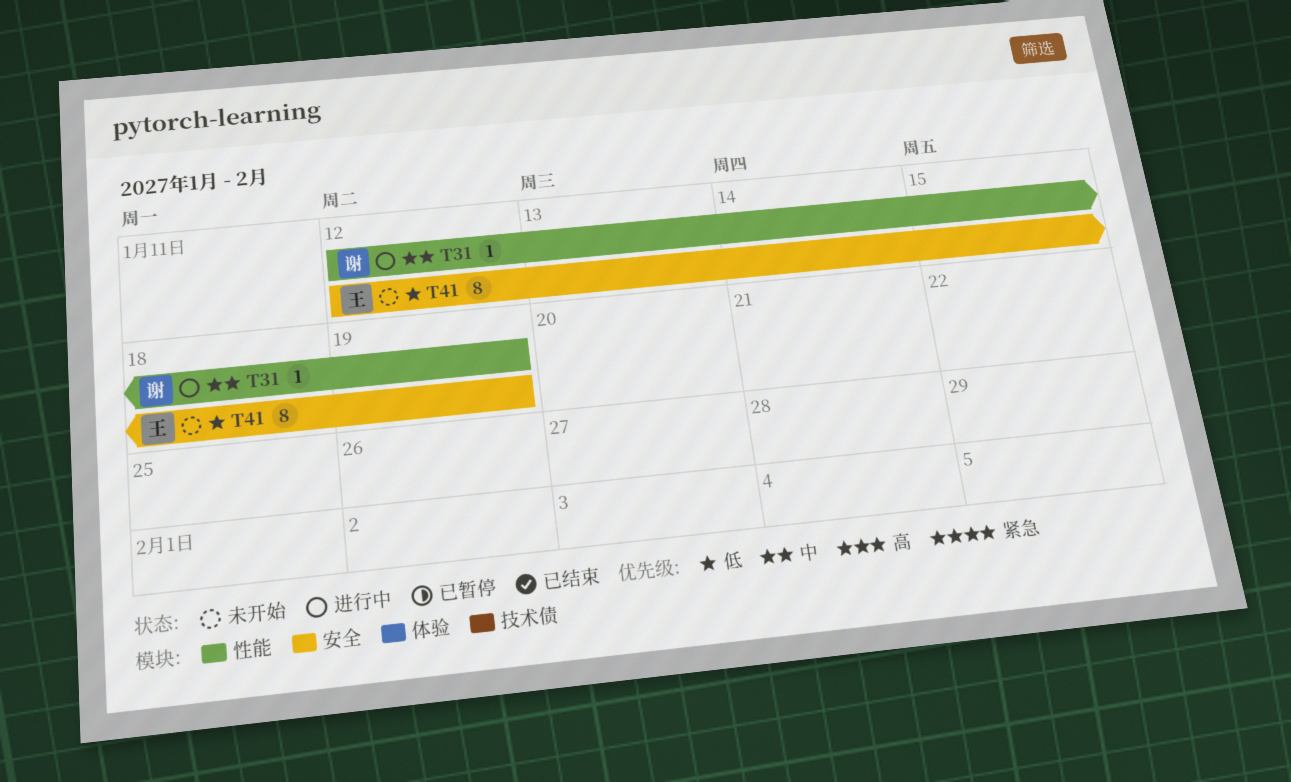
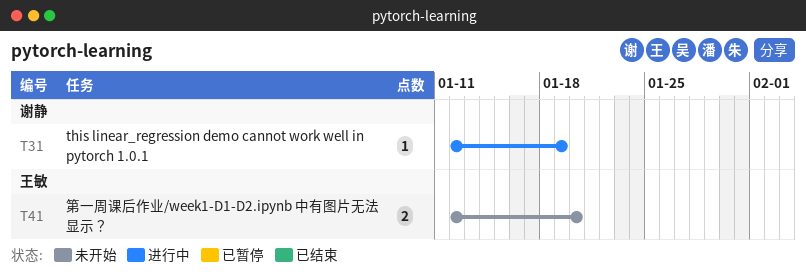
T41, estimate: 8 -> 2
T41, due: Jan 19 -> Jan 20

